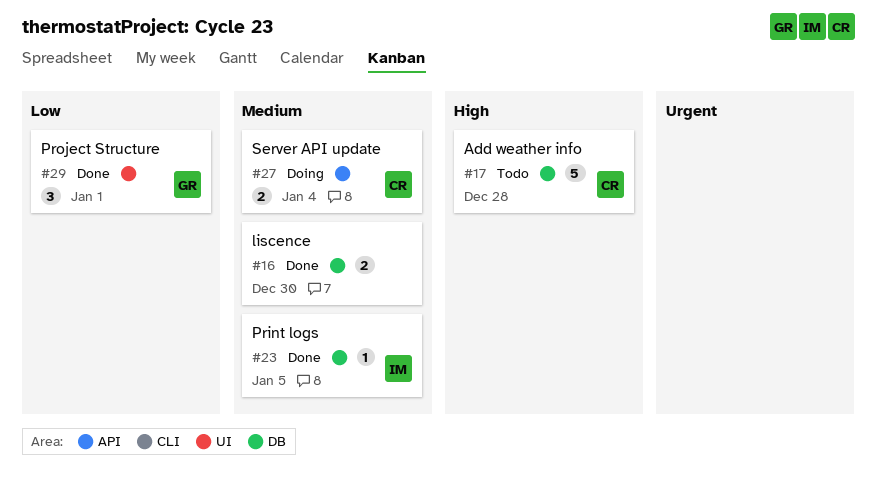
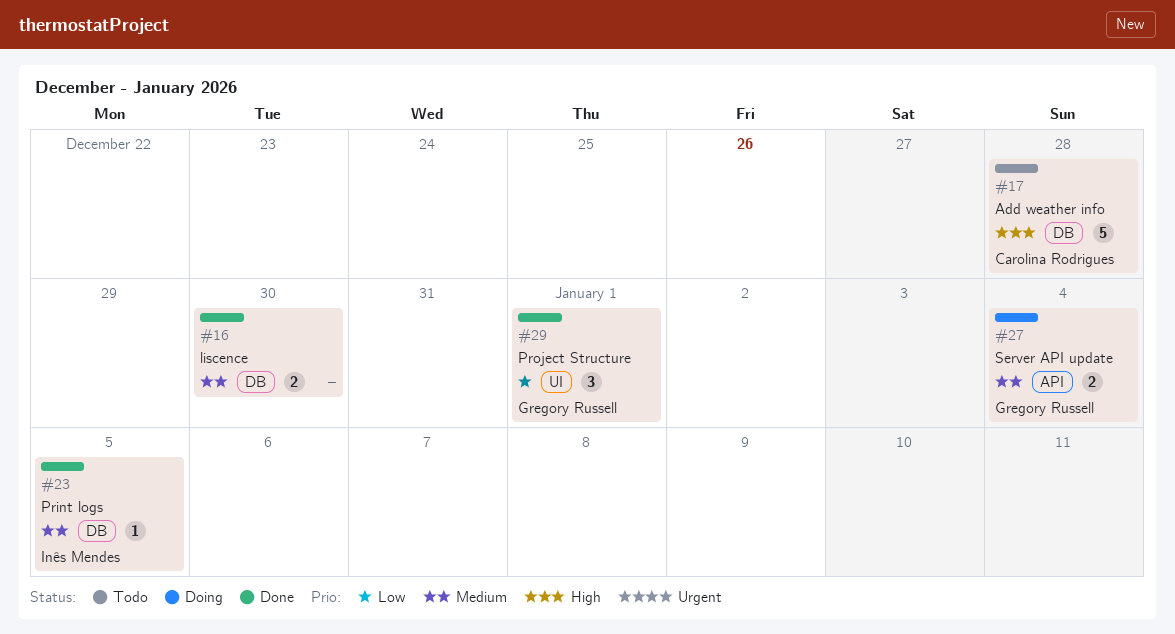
#27, owner: Carolina Rodrigues -> Gregory Russell

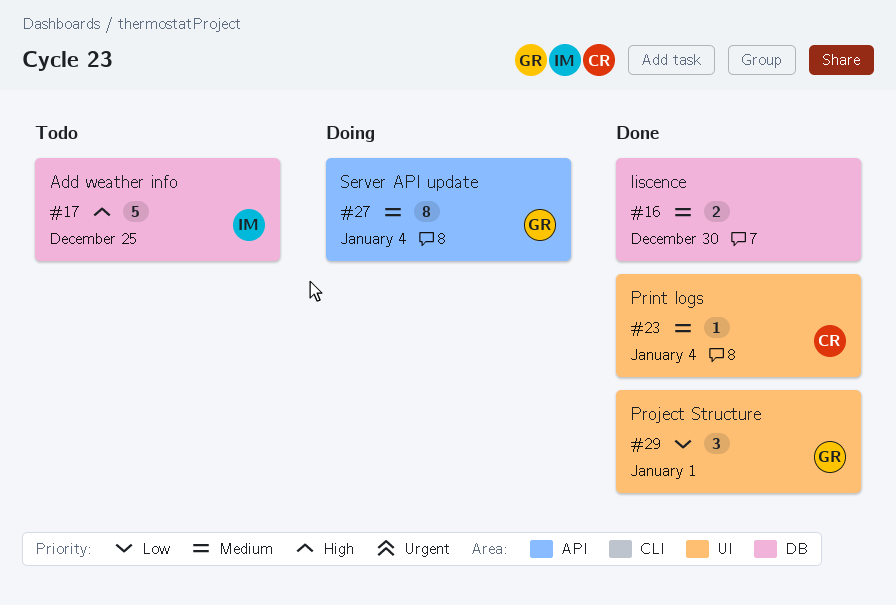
#17, owner: Carolina Rodrigues -> Inês Mendes
#17, due: Dec 28 -> Dec 25
#23, owner: Inês Mendes -> Carolina Rodrigues
#23, label: DB -> UI
#23, due: Jan 5 -> Jan 4
#27, estimate: 2 -> 8

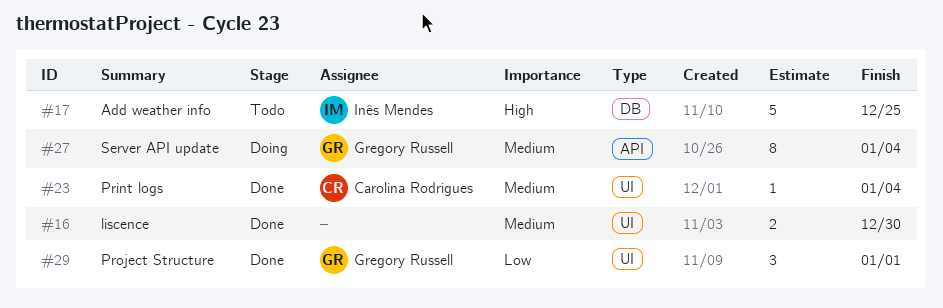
#16, label: DB -> UI

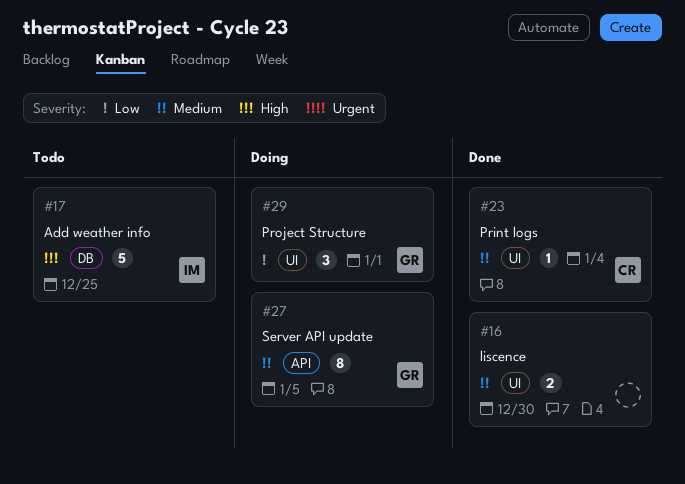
#27, due: Jan 4 -> Jan 5
#29, status: Done -> Doing

